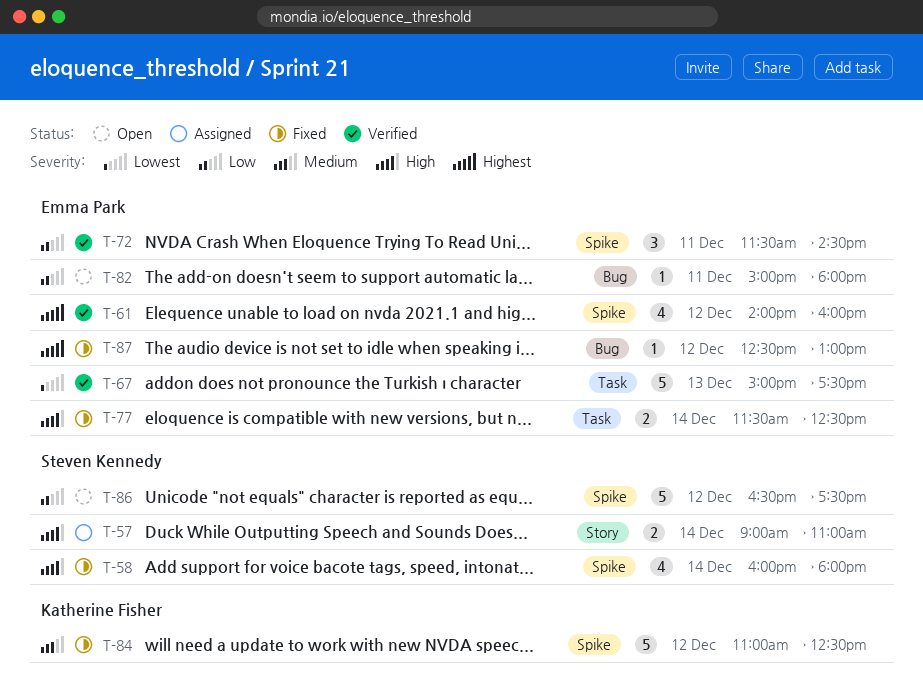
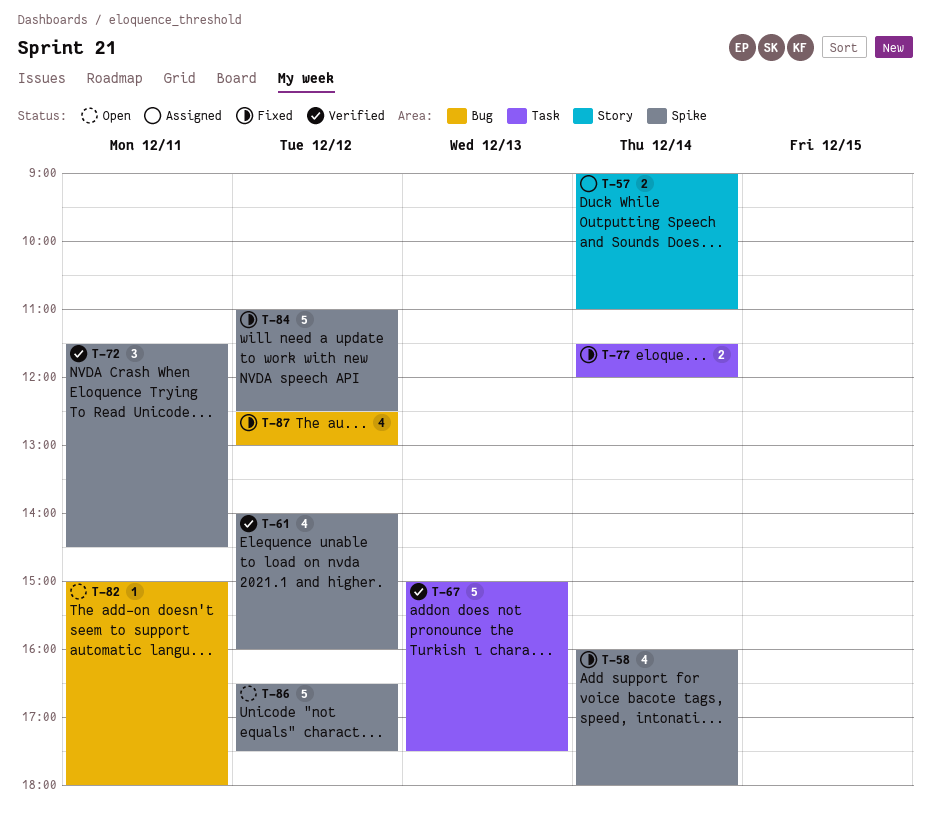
T-77, ends: 12:30 -> 12:00
T-87, estimate: 1 -> 4

